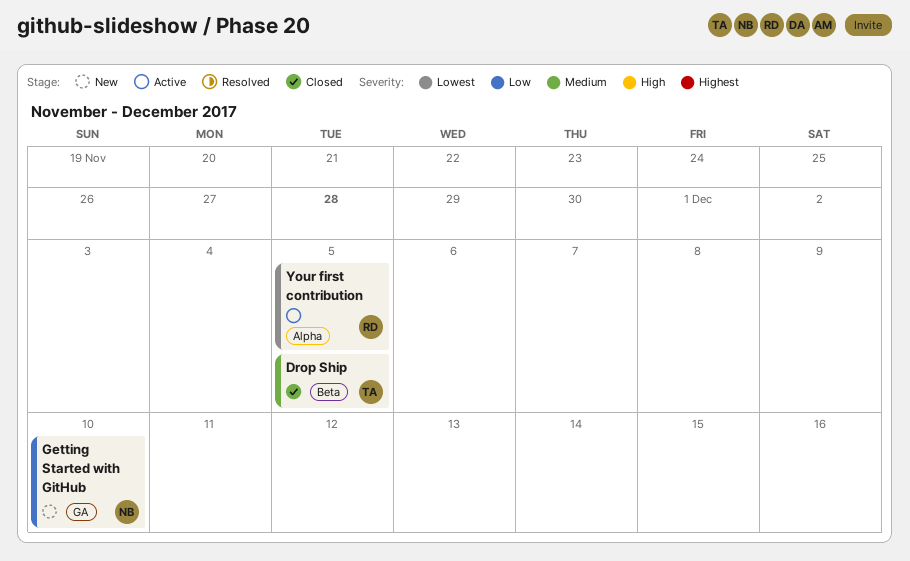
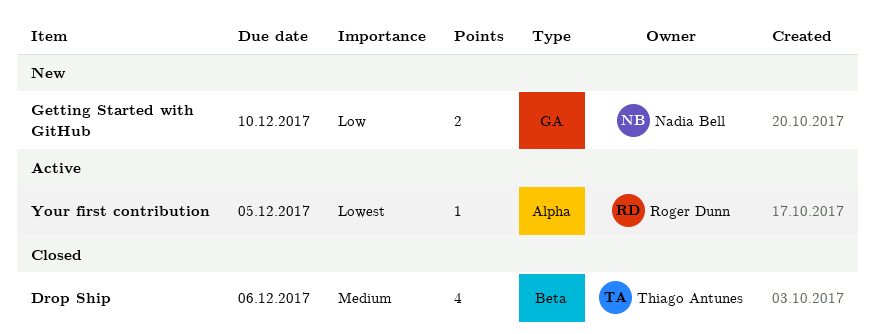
Drop Ship, due: Dec 5 -> Dec 6

